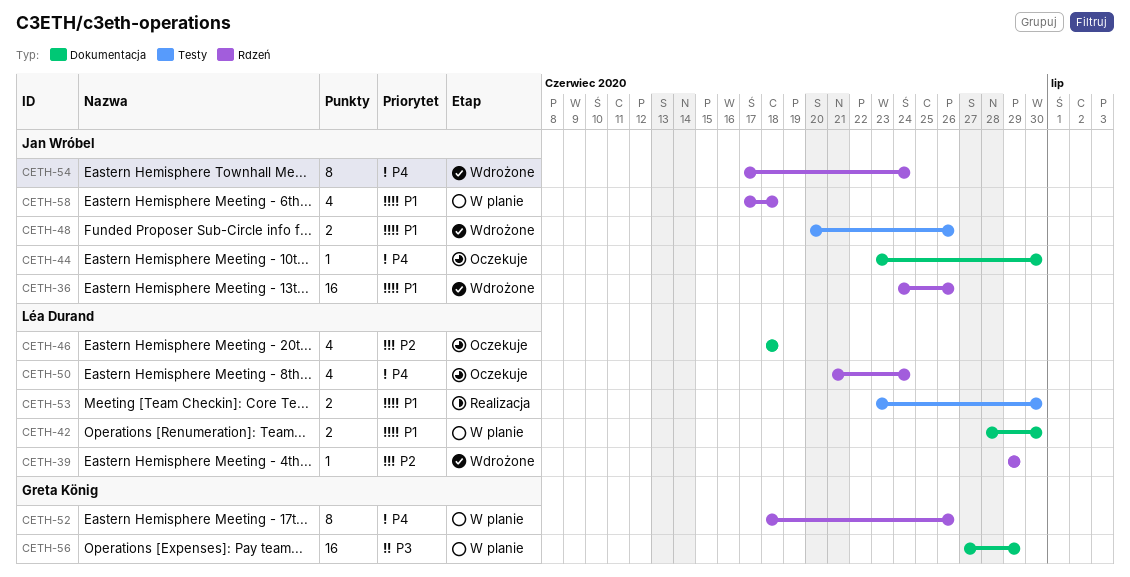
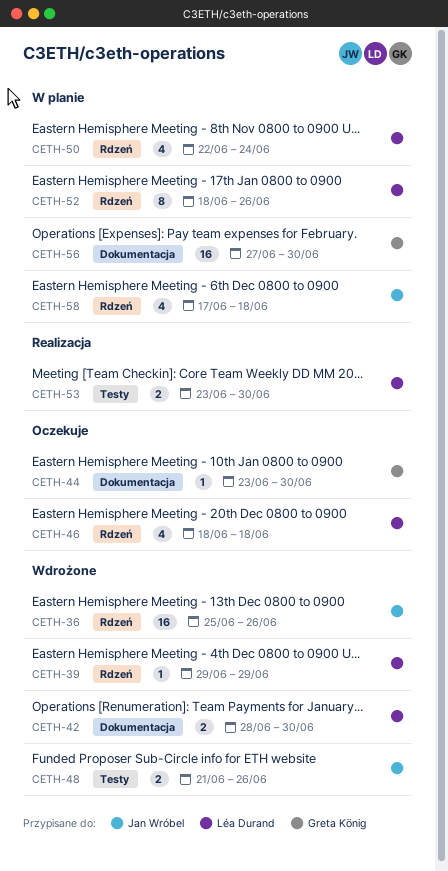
CETH-36, start: Jun 24 -> Jun 25
CETH-42, status: W planie -> Wdrożone
CETH-44, owner: Jan Wróbel -> Greta König
CETH-46, label: Dokumentacja -> Rdzeń
CETH-48, start: Jun 20 -> Jun 21
CETH-50, status: Oczekuje -> W planie
CETH-50, start: Jun 21 -> Jun 22
CETH-52, owner: Greta König -> Léa Durand
CETH-54: present -> none
CETH-56, due: Jun 29 -> Jun 30

